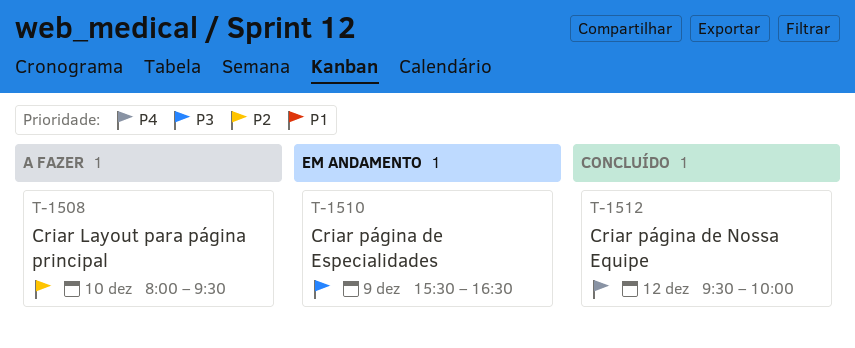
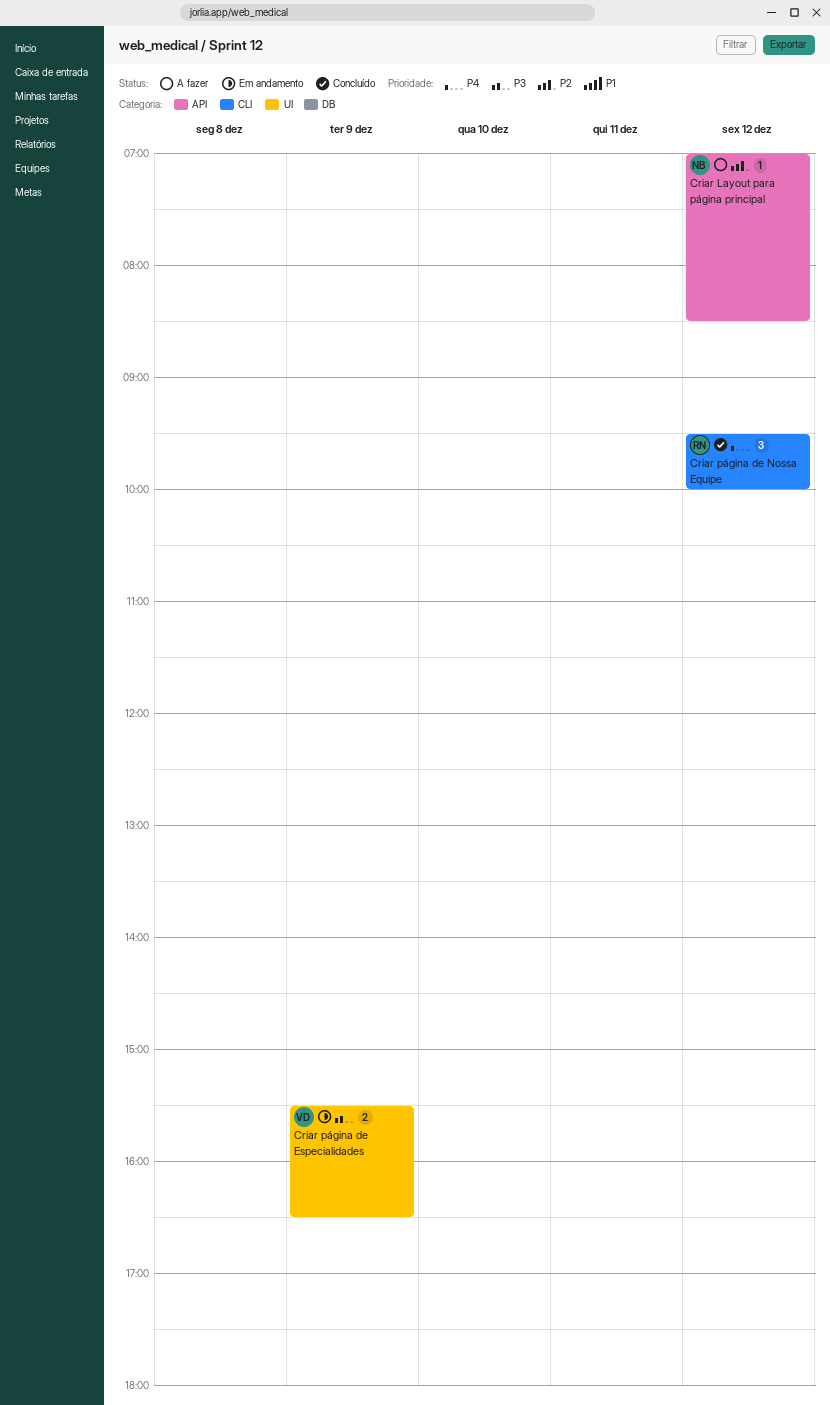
Criar Layout para página principal, day: Dec 10 -> Dec 12
Criar Layout para página principal, begins: 08:00 -> 07:00
Criar Layout para página principal, ends: 09:30 -> 08:30

